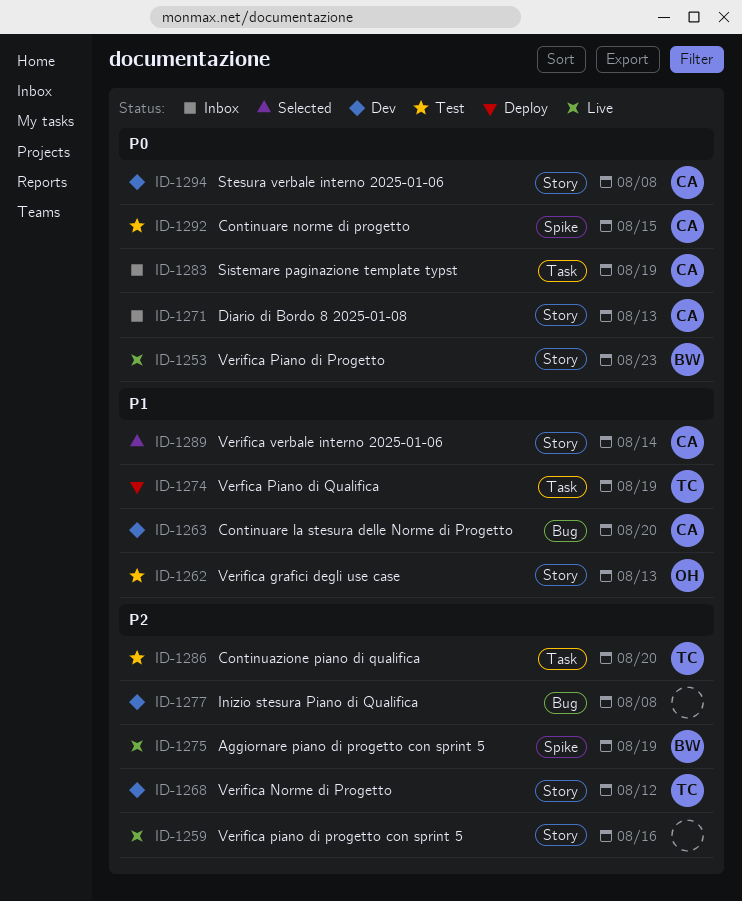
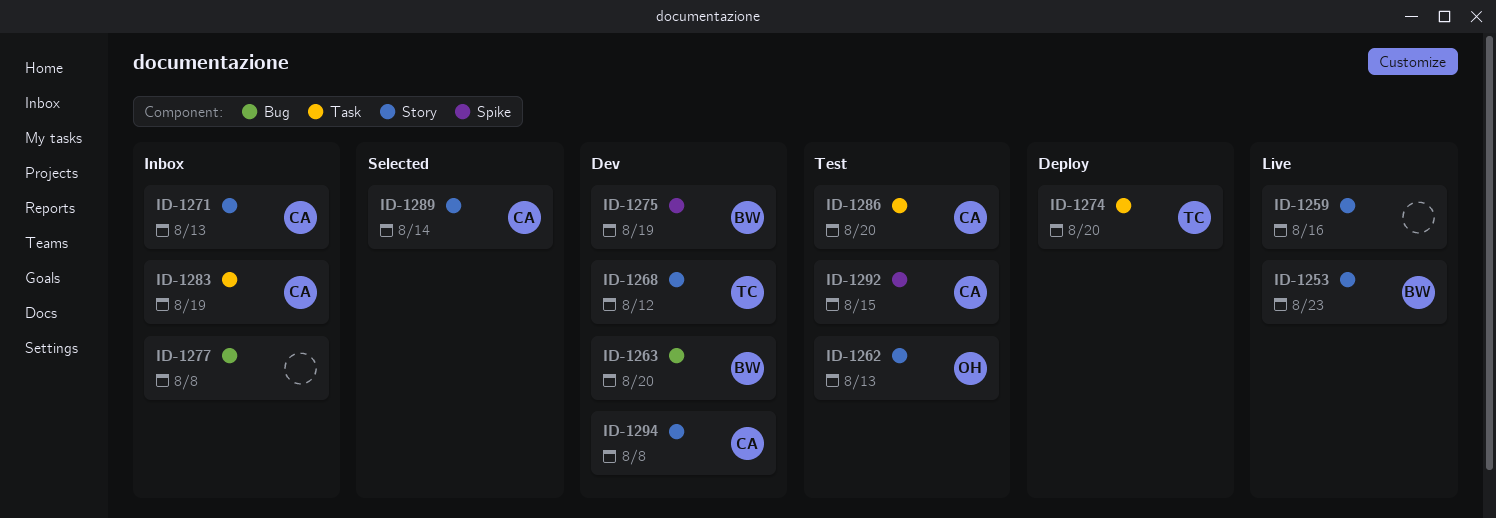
ID-1263, owner: CA -> BW
ID-1274, due: Aug 19 -> Aug 20
ID-1275, status: Live -> Dev
ID-1277, status: Dev -> Inbox
ID-1286, owner: TC -> CA

